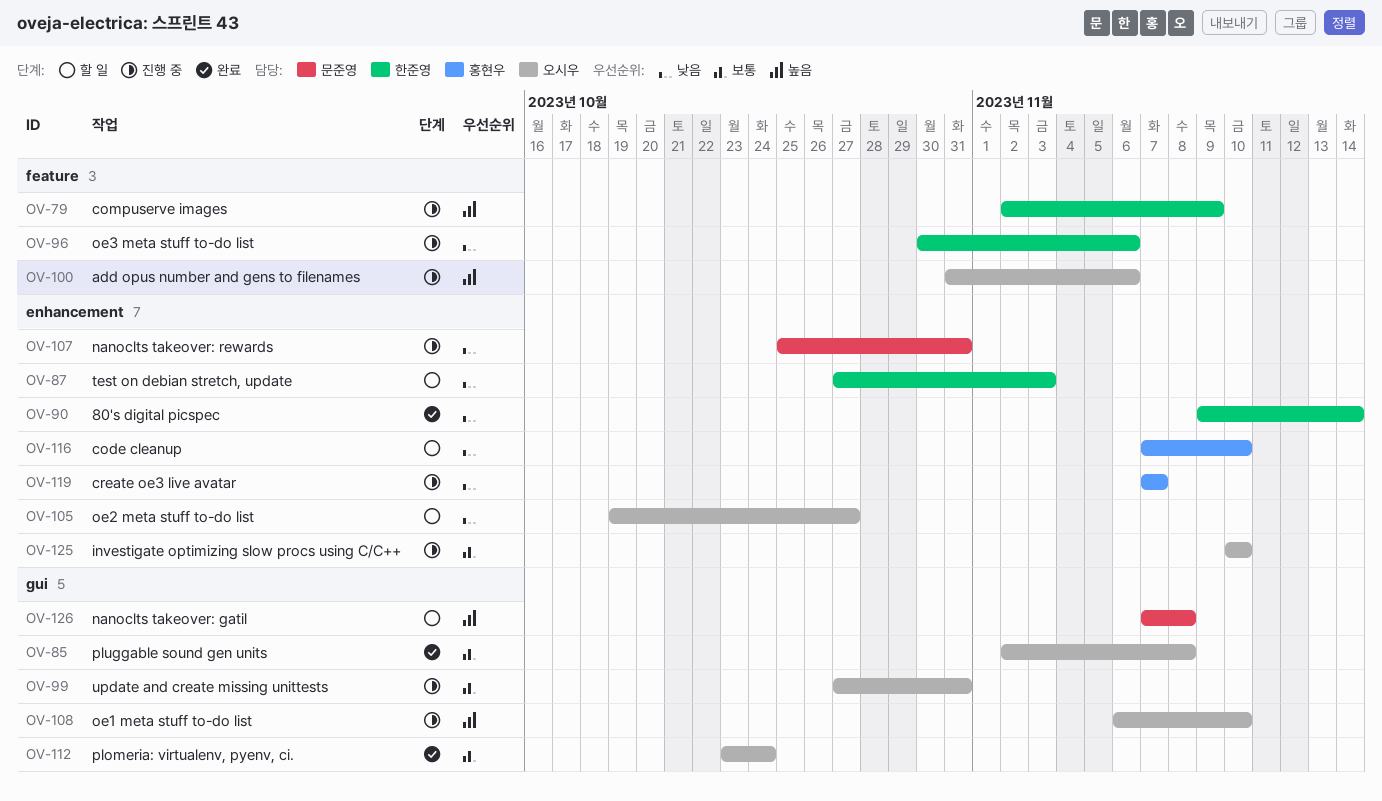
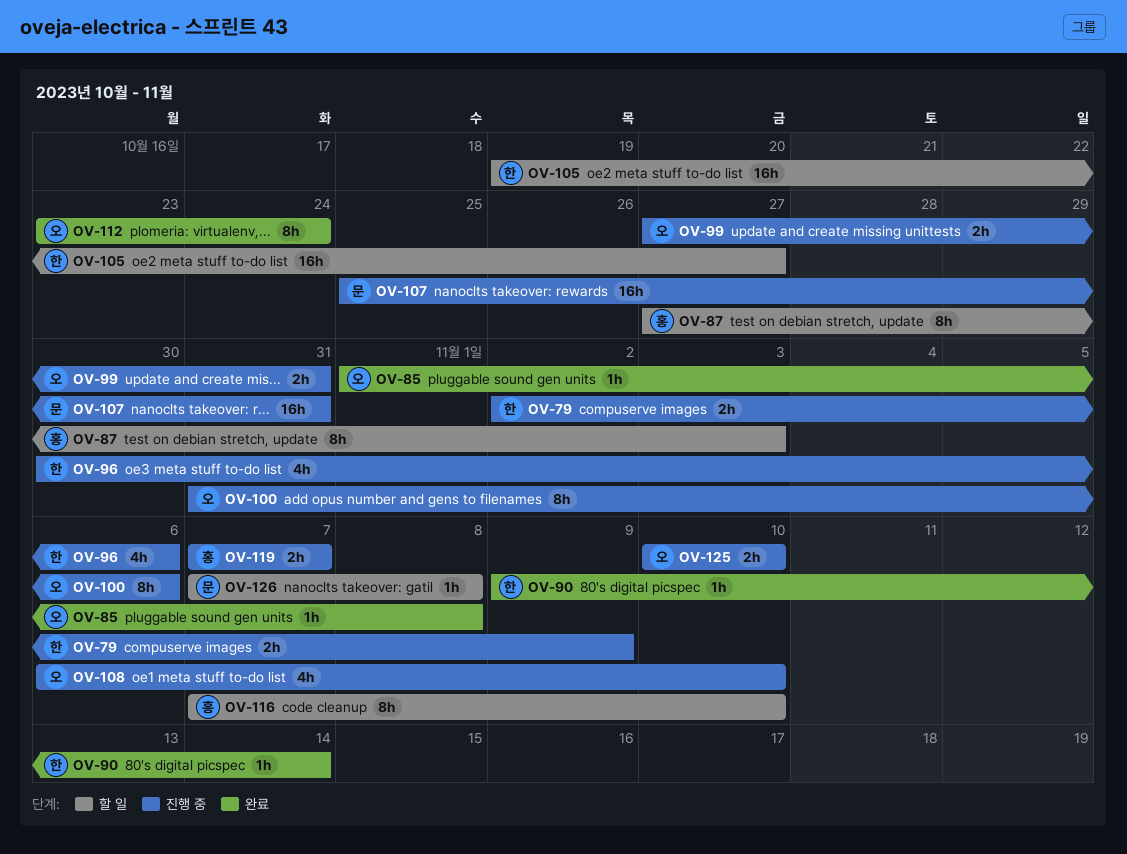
OV-85, start: Nov 2 -> Nov 1
OV-87, owner: 한준영 -> 홍현우
OV-105, owner: 오시우 -> 한준영

